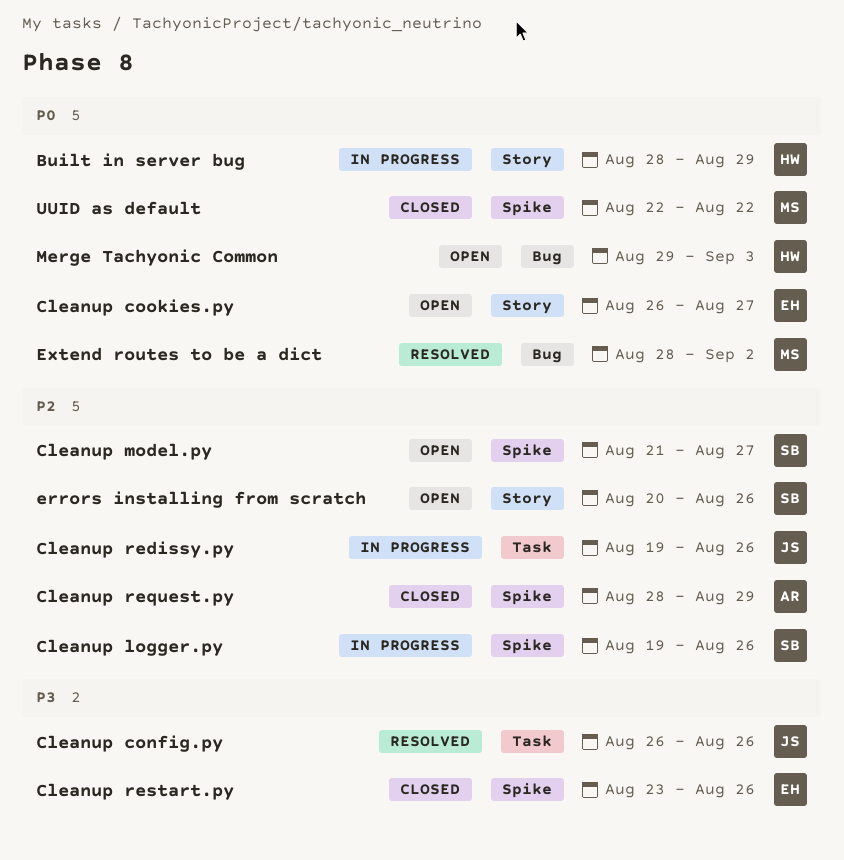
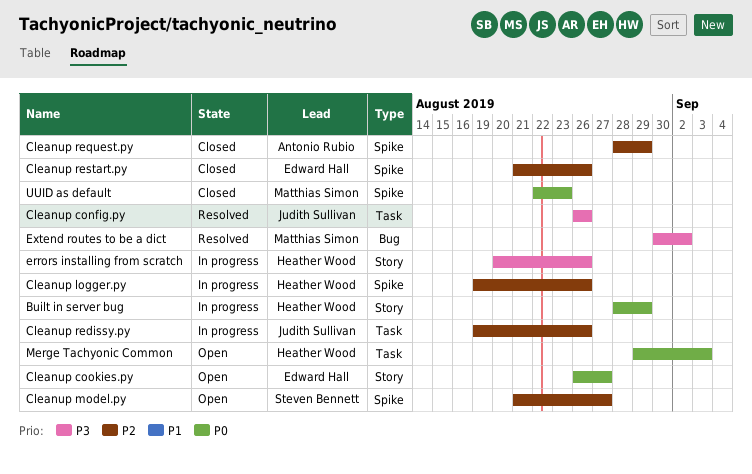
Cleanup logger.py, owner: Steven Bennett -> Heather Wood
Cleanup restart.py, priority: P3 -> P2
Cleanup restart.py, start: Aug 23 -> Aug 21
errors installing from scratch, status: Open -> In progress
errors installing from scratch, owner: Steven Bennett -> Heather Wood
errors installing from scratch, priority: P2 -> P3
Extend routes to be a dict, priority: P0 -> P3
Extend routes to be a dict, start: Aug 28 -> Aug 30
Merge Tachyonic Common, label: Bug -> Task
UUID as default, due: Aug 22 -> Aug 23

